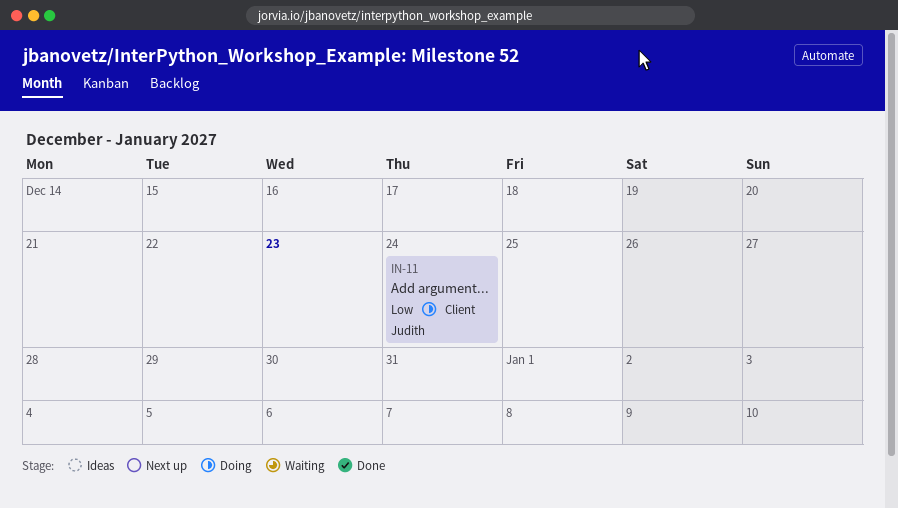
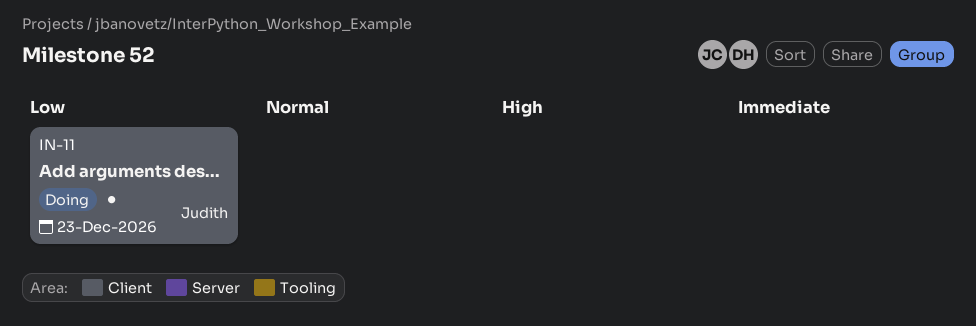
IN-11, due: Dec 24 -> Dec 23

